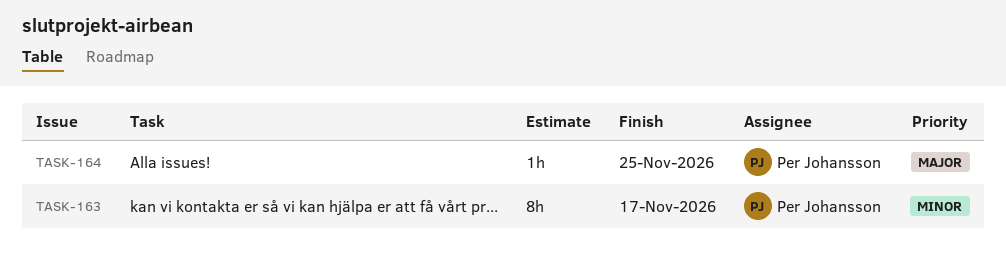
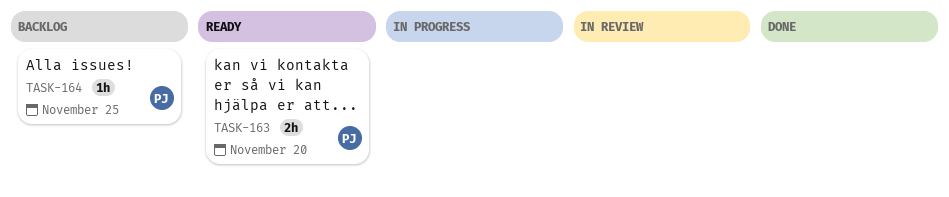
TASK-163, estimate: 8h -> 2h
TASK-163, due: Nov 17 -> Nov 20

